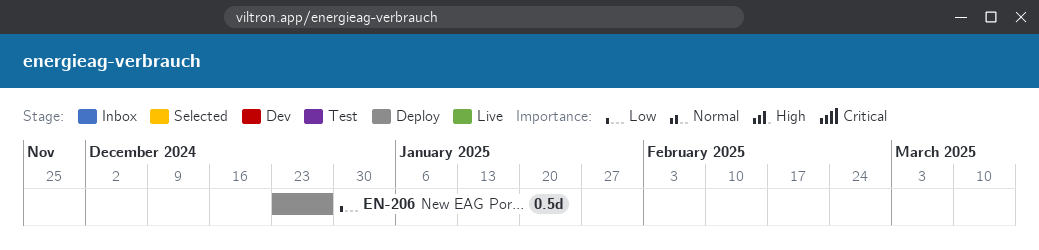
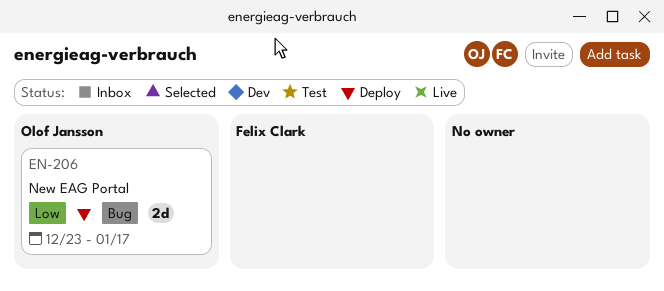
EN-206, estimate: 0.5d -> 2d
EN-206, due: Dec 27 -> Jan 17

